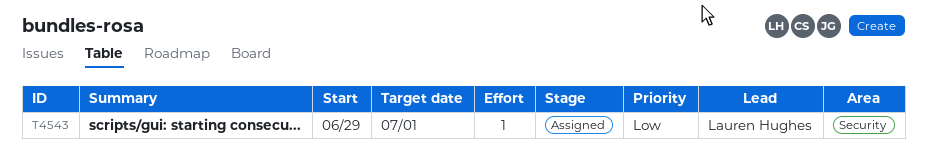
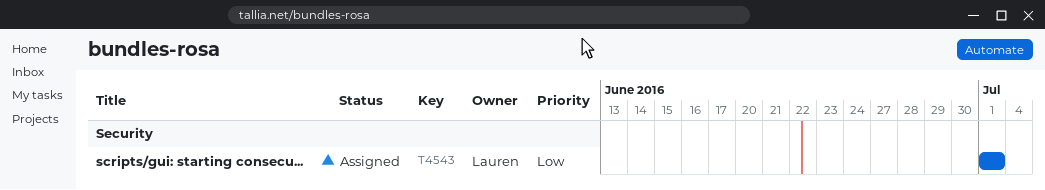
T4543, start: Jun 29 -> Jul 1

